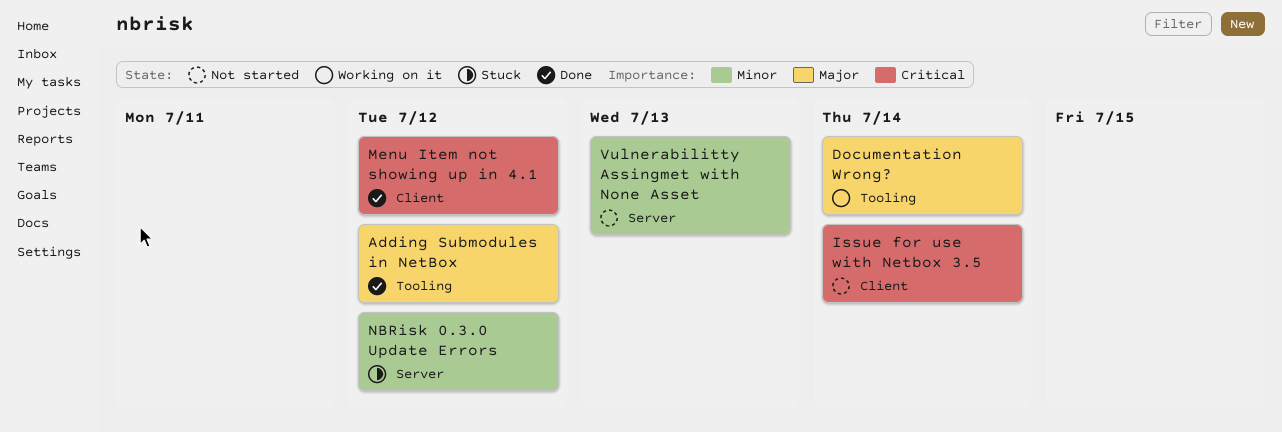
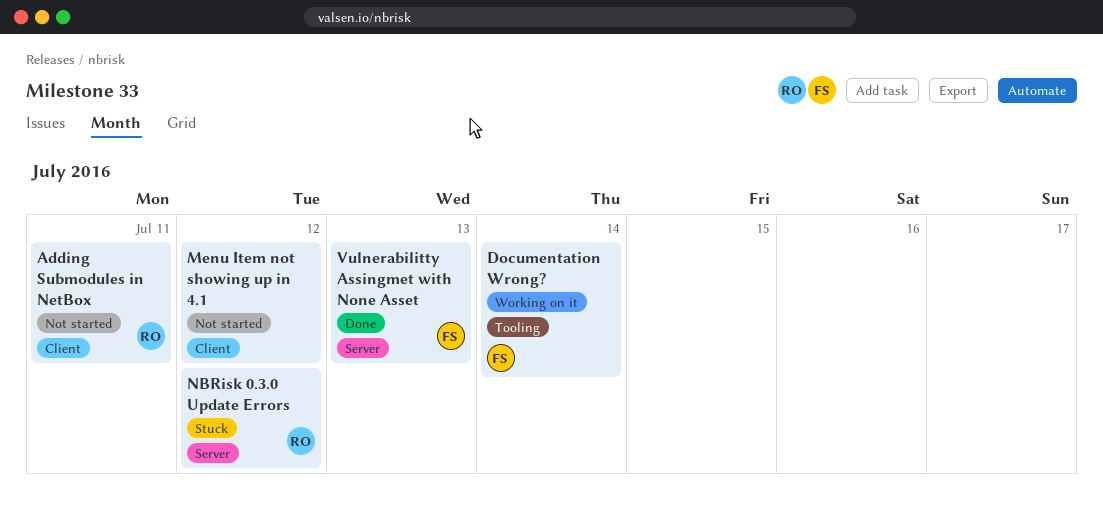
Adding Submodules in NetBox, status: Done -> Not started
Adding Submodules in NetBox, label: Tooling -> Client
Adding Submodules in NetBox, due: Jul 12 -> Jul 11
Issue for use with Netbox 3.5: present -> none
Menu Item not showing up in 4.1, status: Done -> Not started
Vulnerabilitty Assingmet with None Asset, status: Not started -> Done

